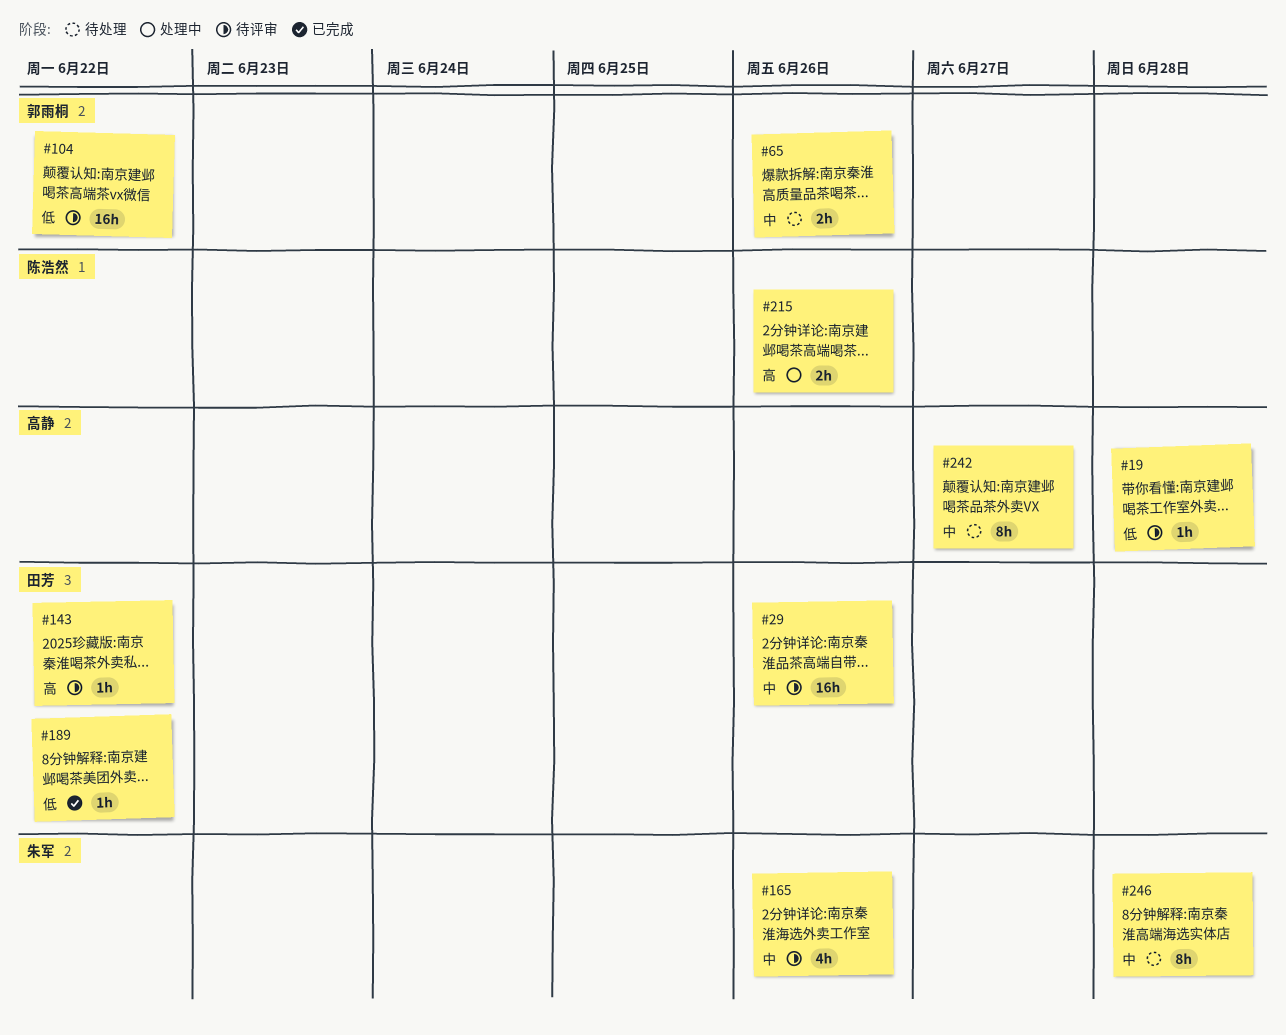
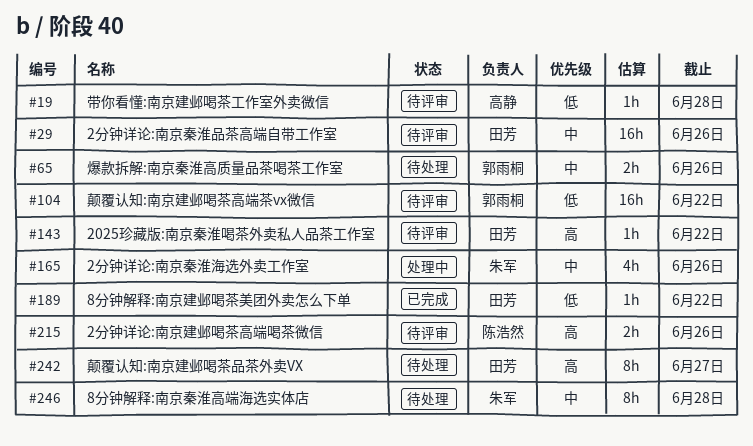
#165, status: 待评审 -> 处理中
#215, status: 处理中 -> 待评审
#242, owner: 高静 -> 田芳
#242, priority: 中 -> 高

